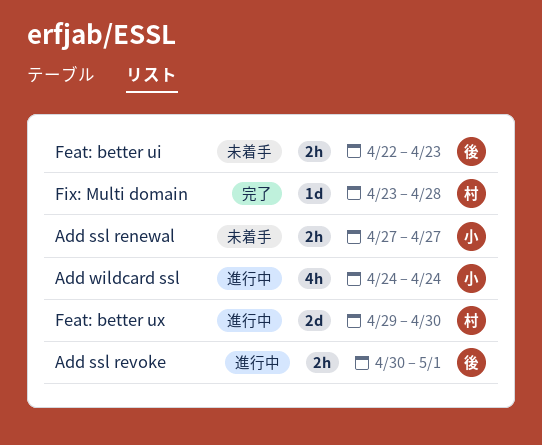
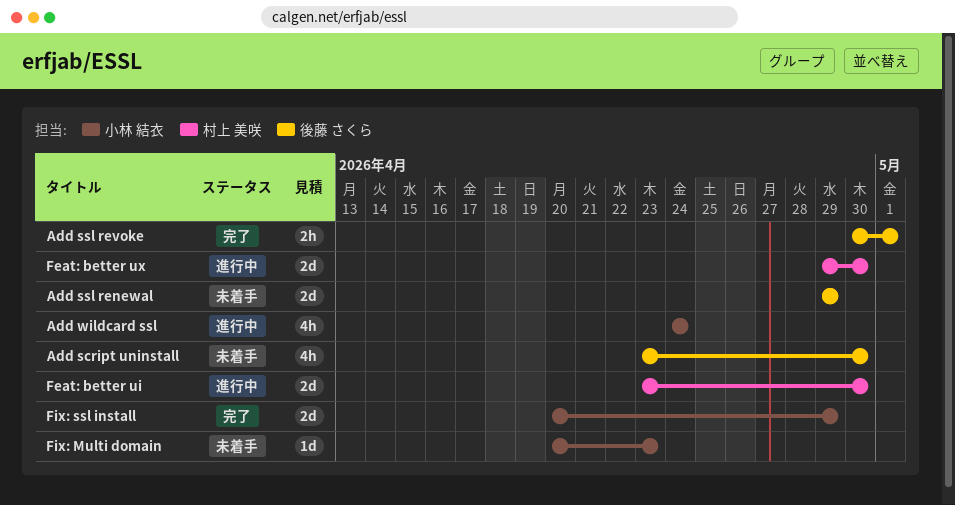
Add script uninstall: none -> present
Add ssl renewal, owner: 小林 結衣 -> 後藤 さくら
Add ssl renewal, estimate: 2h -> 2d
Add ssl renewal, start: Apr 27 -> Apr 29
Add ssl renewal, due: Apr 27 -> Apr 29
Add ssl revoke, status: 進行中 -> 完了
Feat: better ui, status: 未着手 -> 進行中
Feat: better ui, owner: 後藤 さくら -> 村上 美咲
Feat: better ui, estimate: 2h -> 2d
Feat: better ui, start: Apr 22 -> Apr 23
Feat: better ui, due: Apr 23 -> Apr 30
Fix: Multi domain, status: 完了 -> 未着手
Fix: Multi domain, owner: 村上 美咲 -> 小林 結衣
Fix: Multi domain, start: Apr 23 -> Apr 20
Fix: Multi domain, due: Apr 28 -> Apr 23
Fix: ssl install: none -> present

